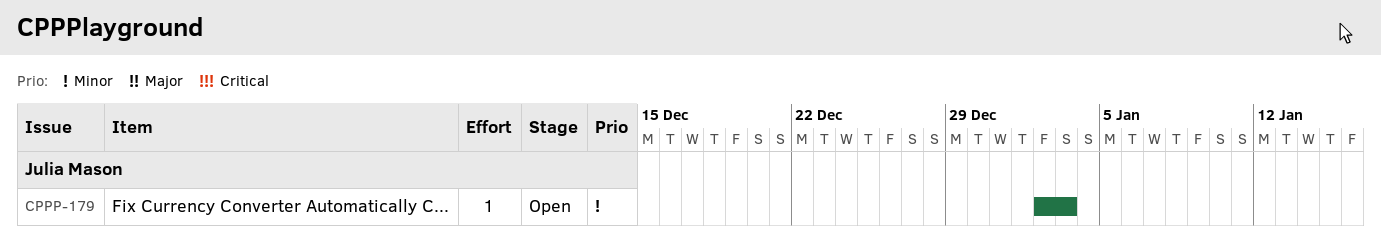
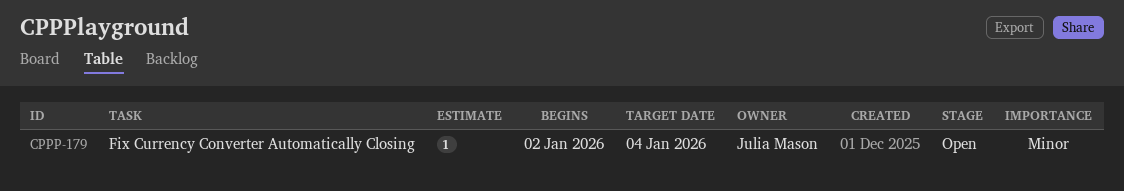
CPPP-179, due: Jan 3 -> Jan 4

